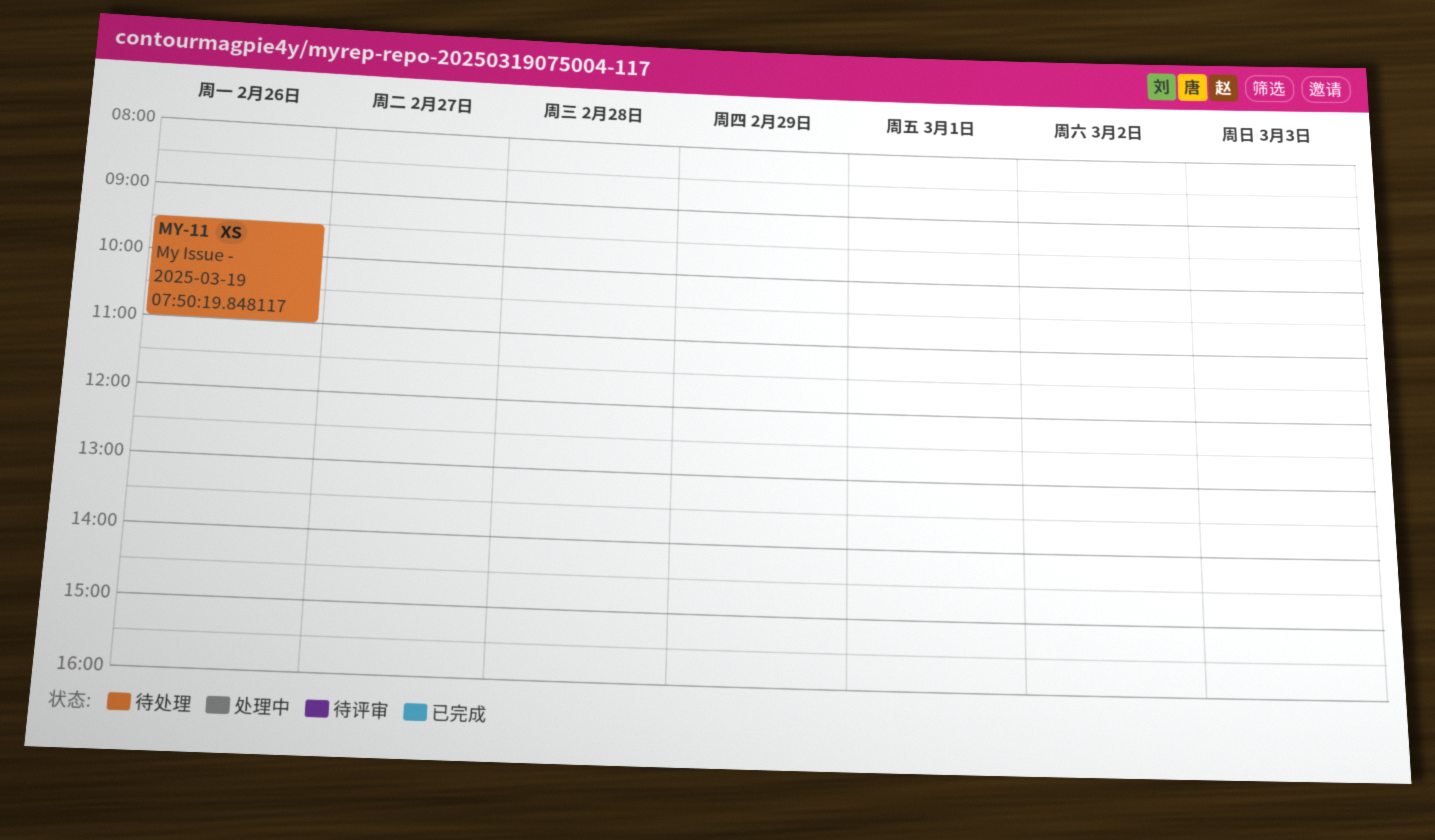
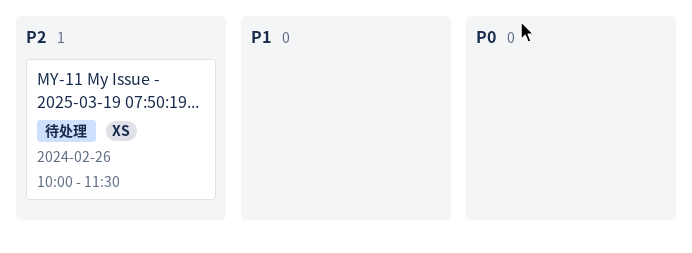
MY-11, begins: 09:30 -> 10:00
MY-11, ends: 11:00 -> 11:30

